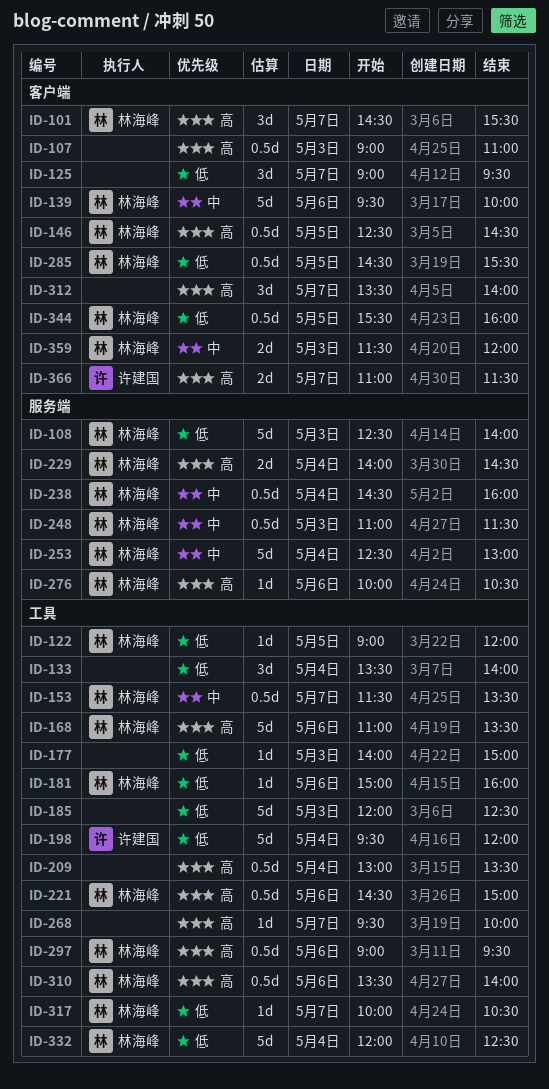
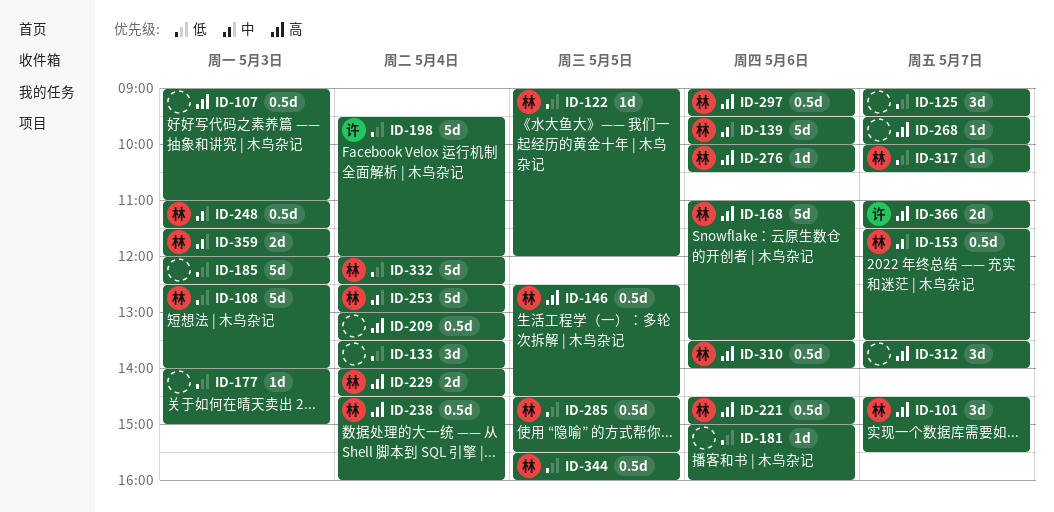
ID-181, owner: 林海峰 -> none
ID-238, priority: 中 -> 高

